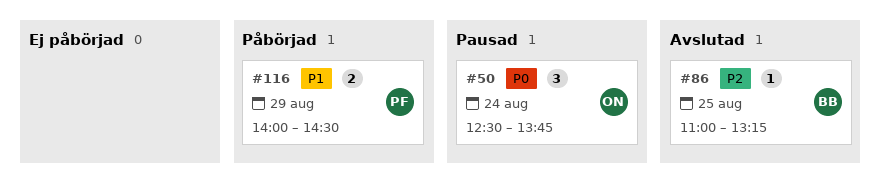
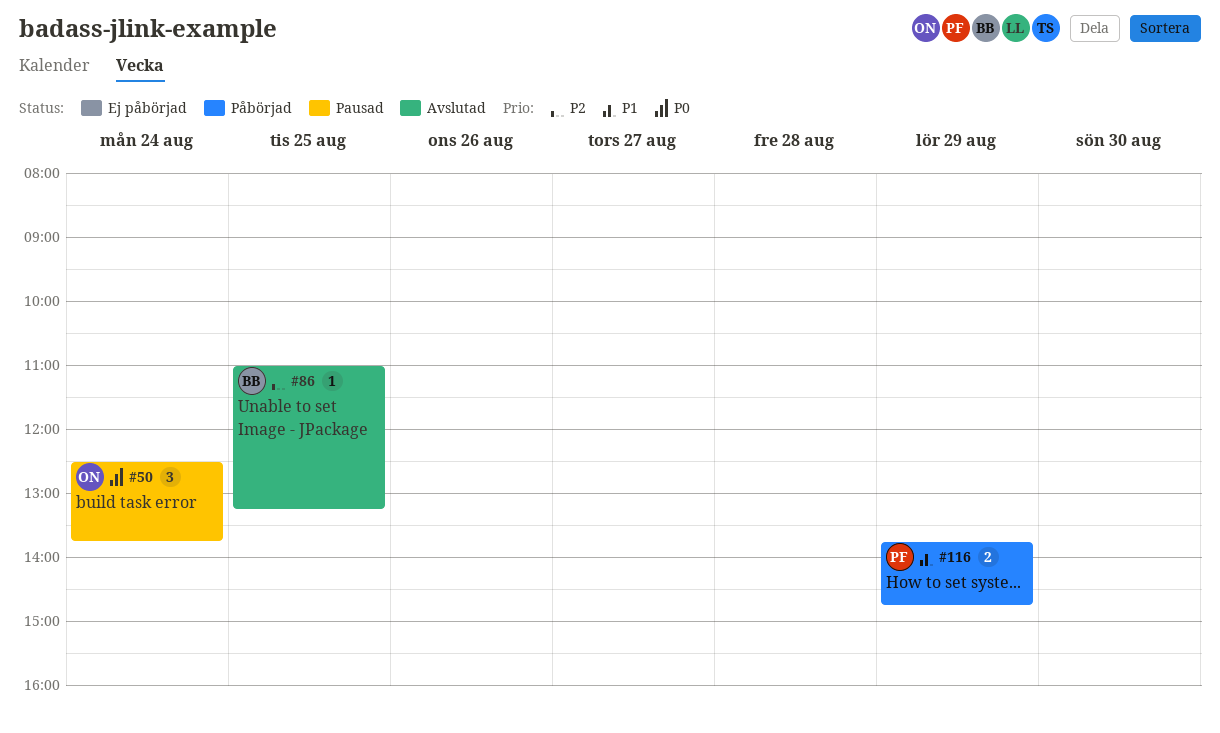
#116, begins: 14:00 -> 13:45
#116, ends: 14:30 -> 14:45

